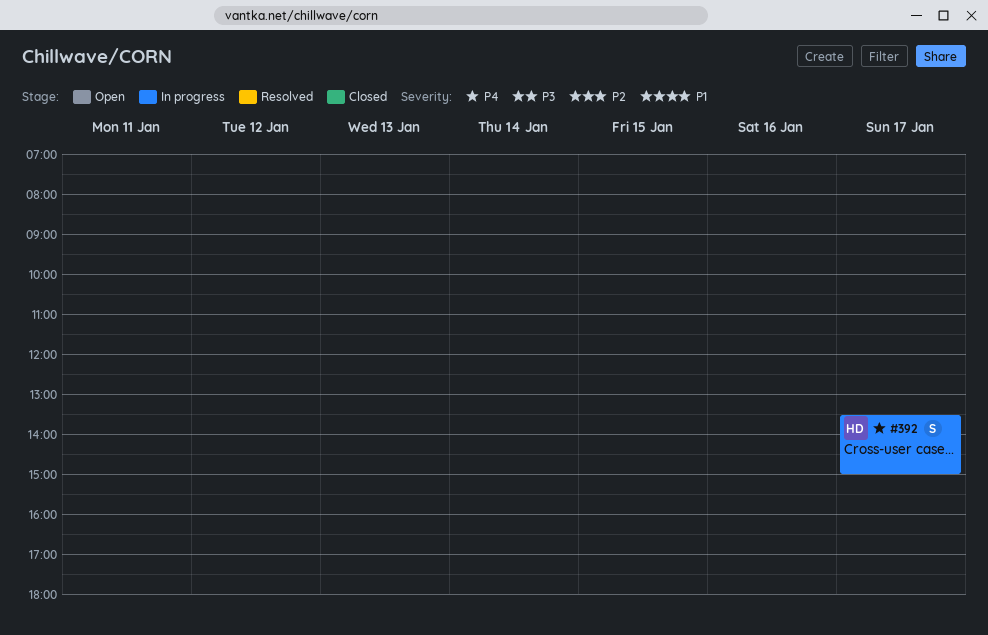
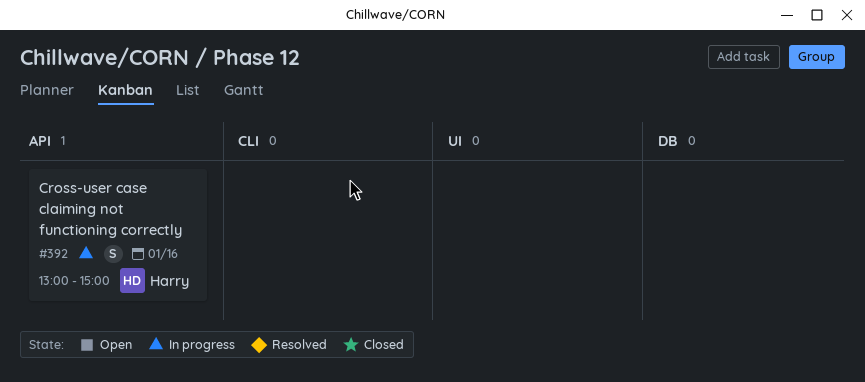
#392, day: Jan 17 -> Jan 16
#392, begins: 13:30 -> 13:00

